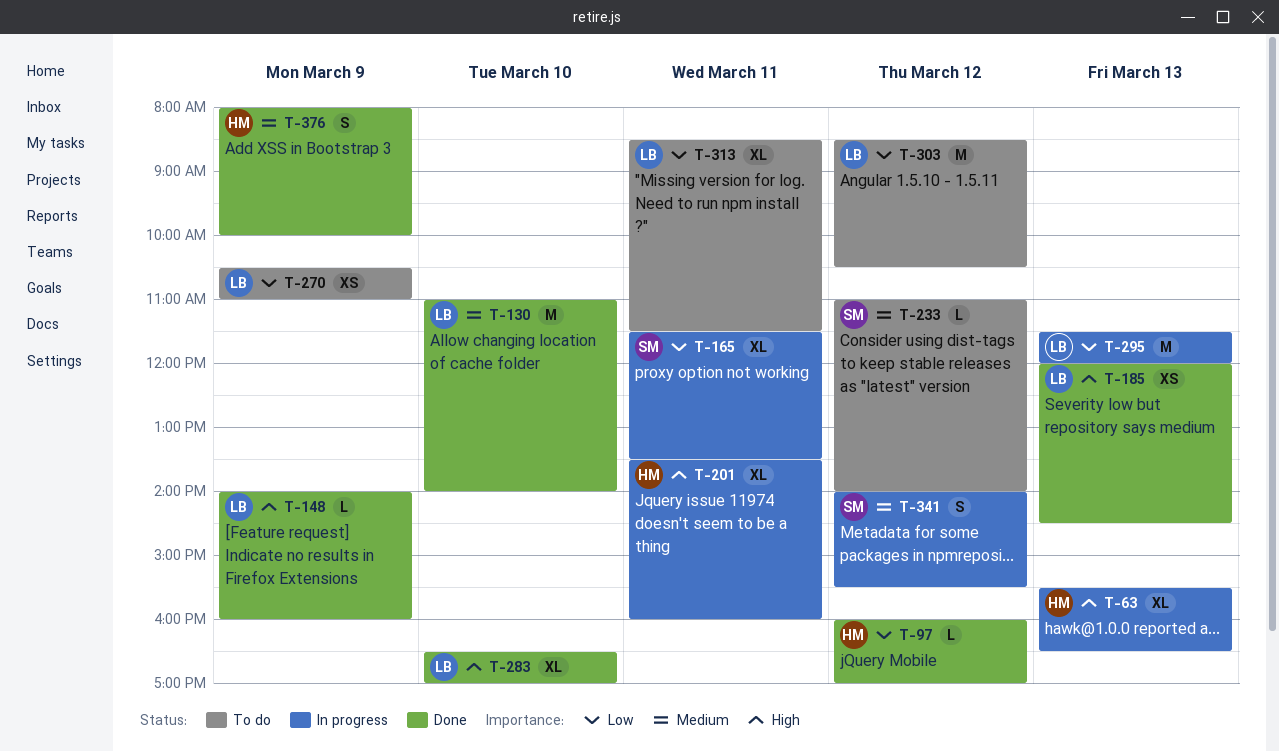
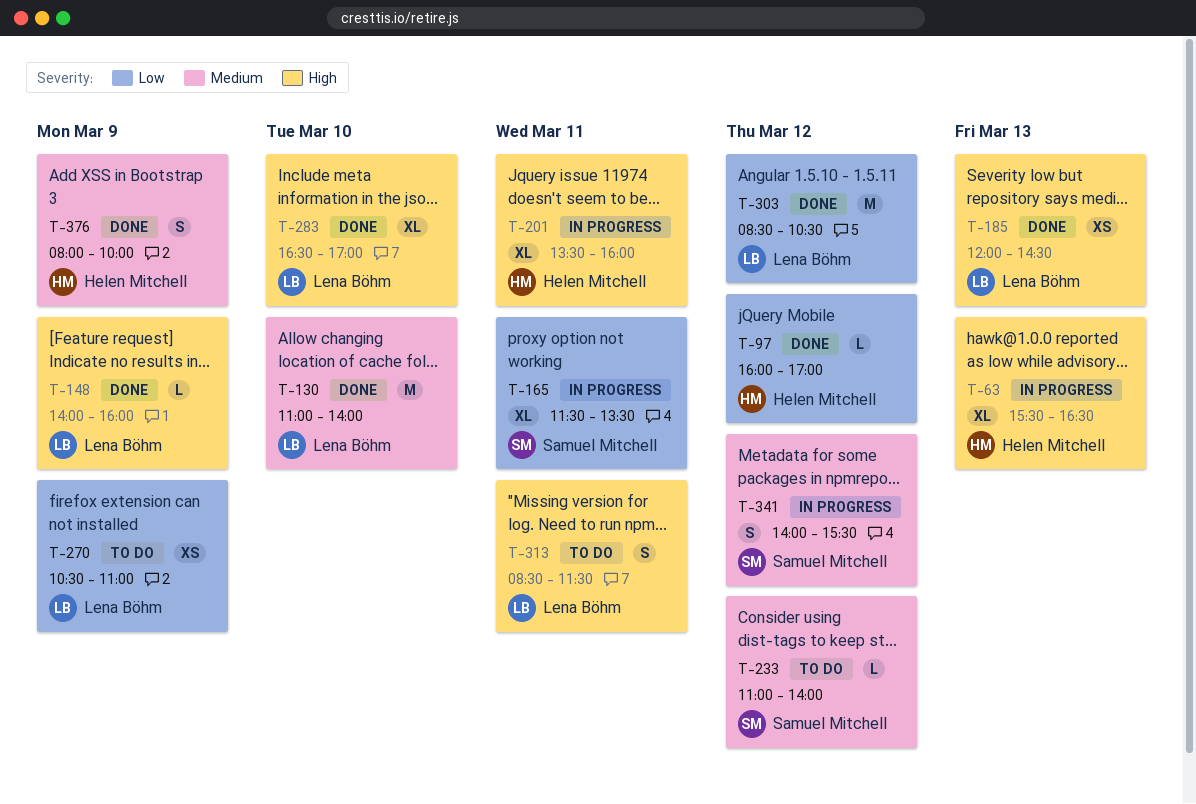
T-295: present -> none
T-303, status: To do -> Done
T-313, priority: Low -> High
T-313, estimate: XL -> S

